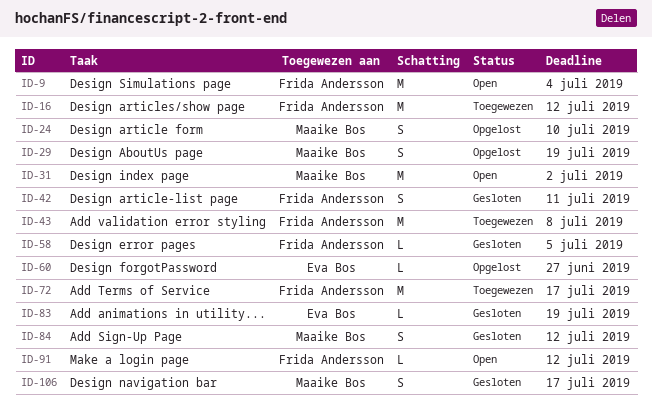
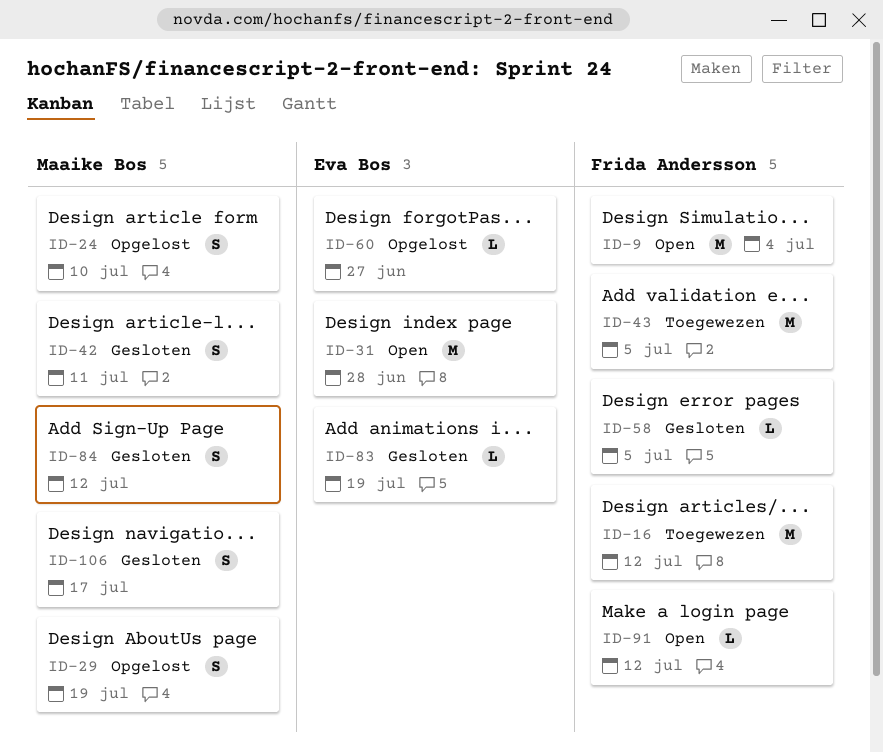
ID-31, owner: Maaike Bos -> Eva Bos
ID-31, due: Jul 2 -> Jun 28
ID-42, owner: Frida Andersson -> Maaike Bos
ID-43, due: Jul 8 -> Jul 5
ID-72: present -> none

